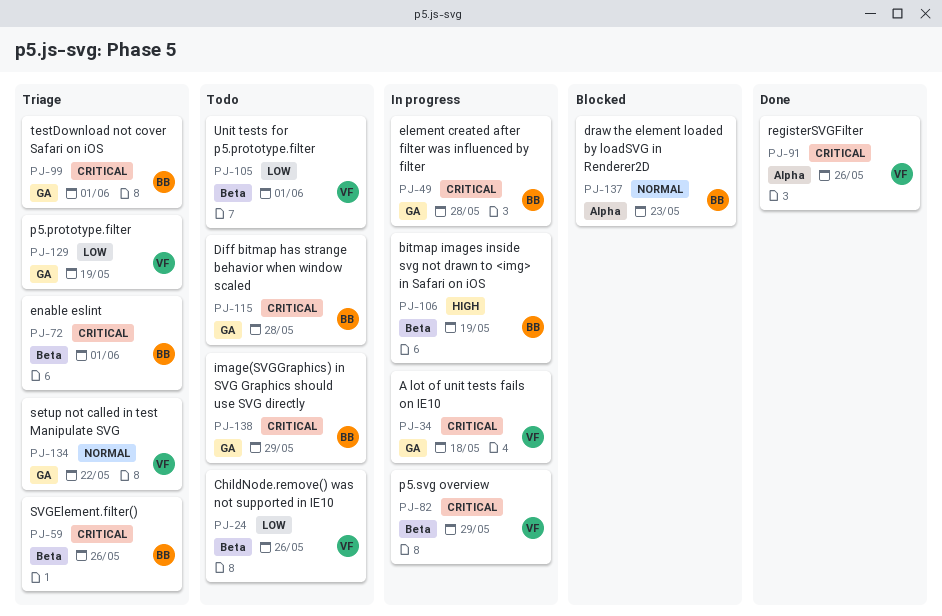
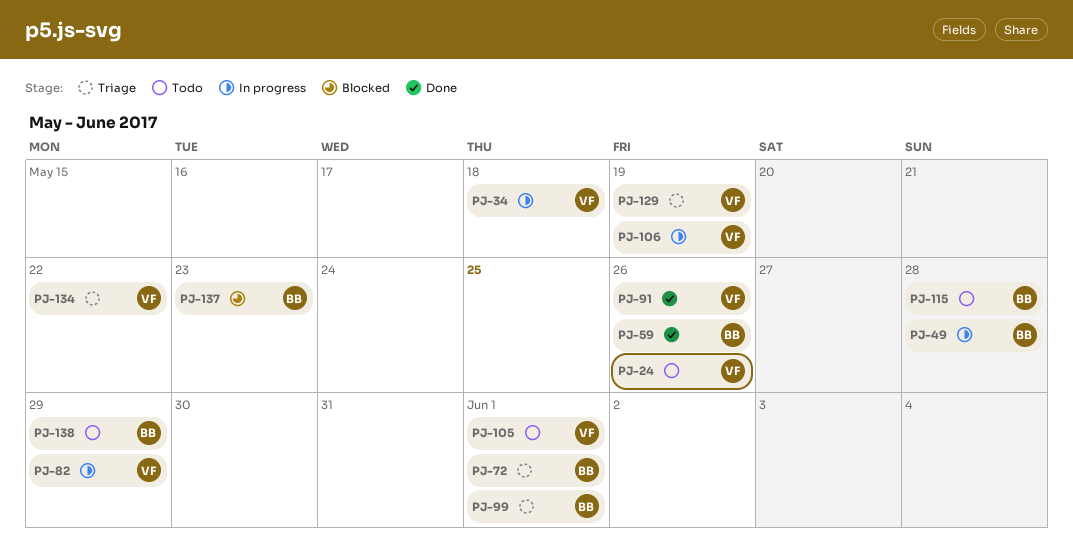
PJ-59, status: Triage -> Done
PJ-106, owner: BB -> VF

